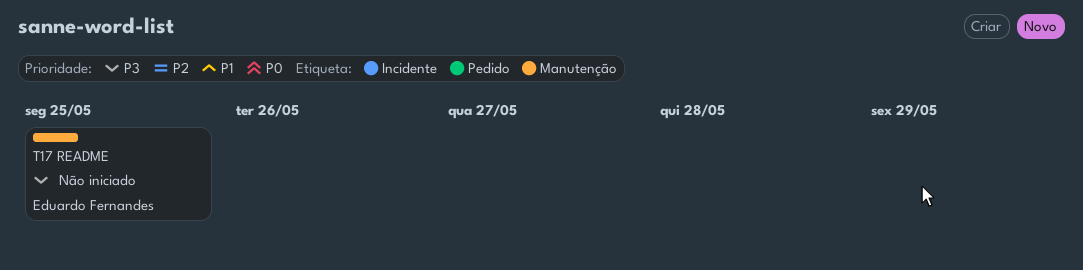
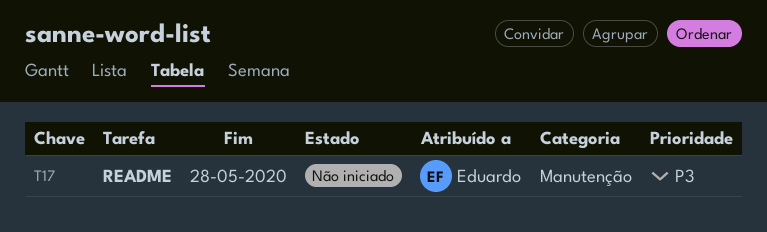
T17, due: May 25 -> May 28

